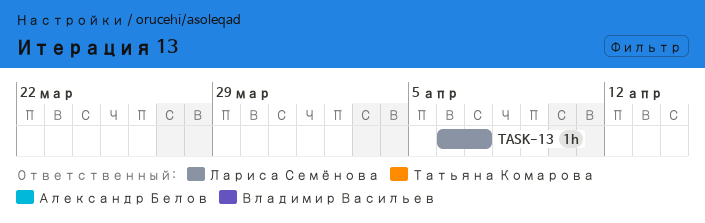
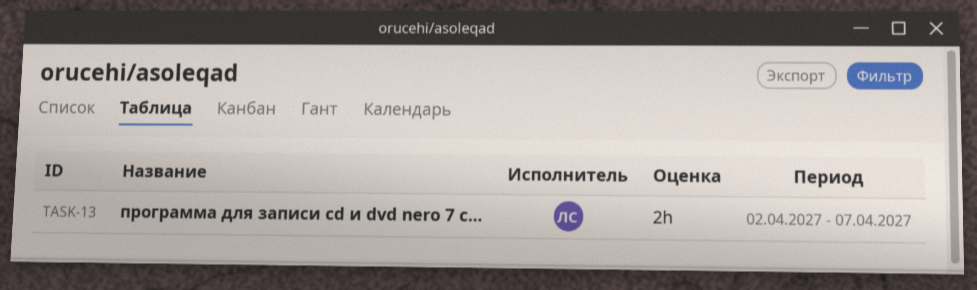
TASK-13, estimate: 1h -> 2h
TASK-13, start: Apr 6 -> Apr 2

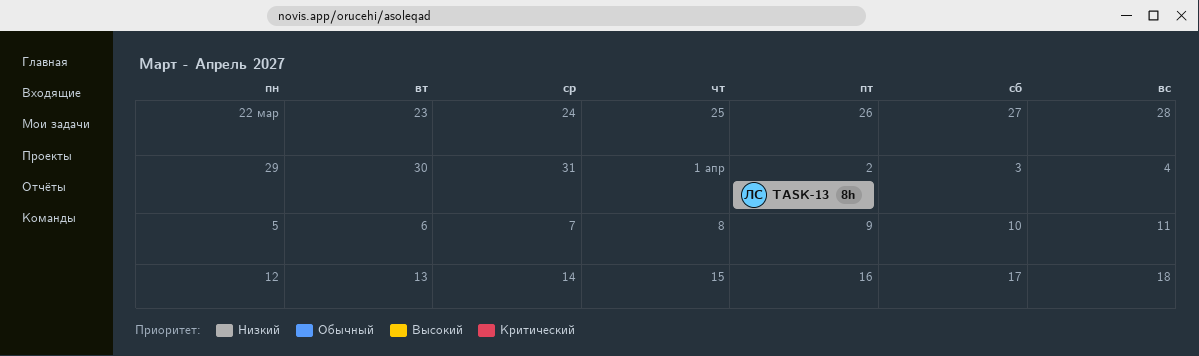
TASK-13, estimate: 2h -> 8h
TASK-13, due: Apr 7 -> Apr 2

